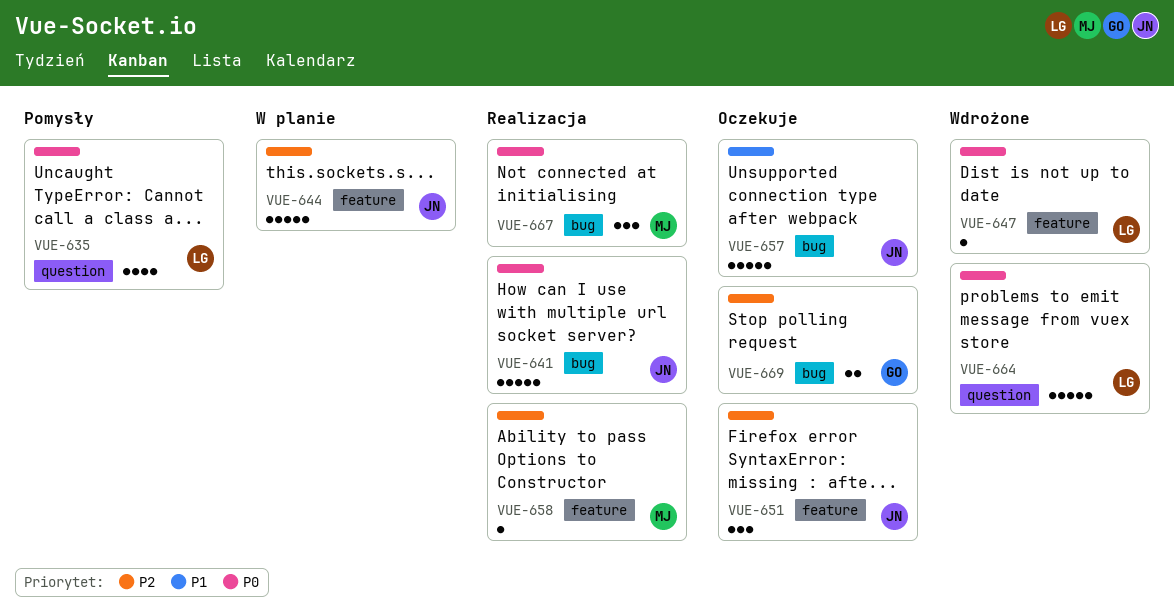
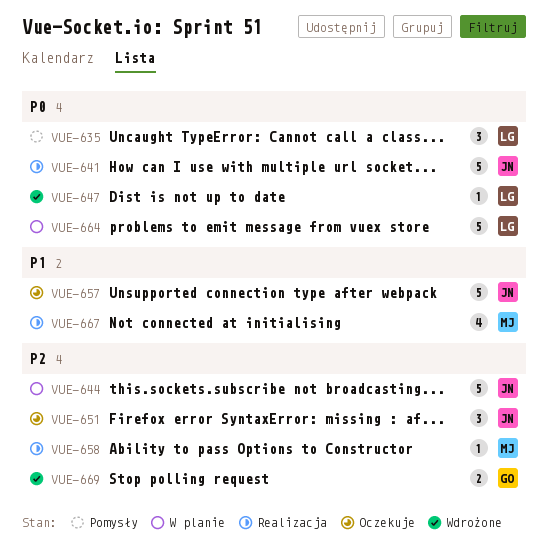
VUE-635, estimate: 4 -> 3
VUE-664, status: Wdrożone -> W planie
VUE-667, priority: P0 -> P1
VUE-667, estimate: 3 -> 4
VUE-669, status: Oczekuje -> Wdrożone

